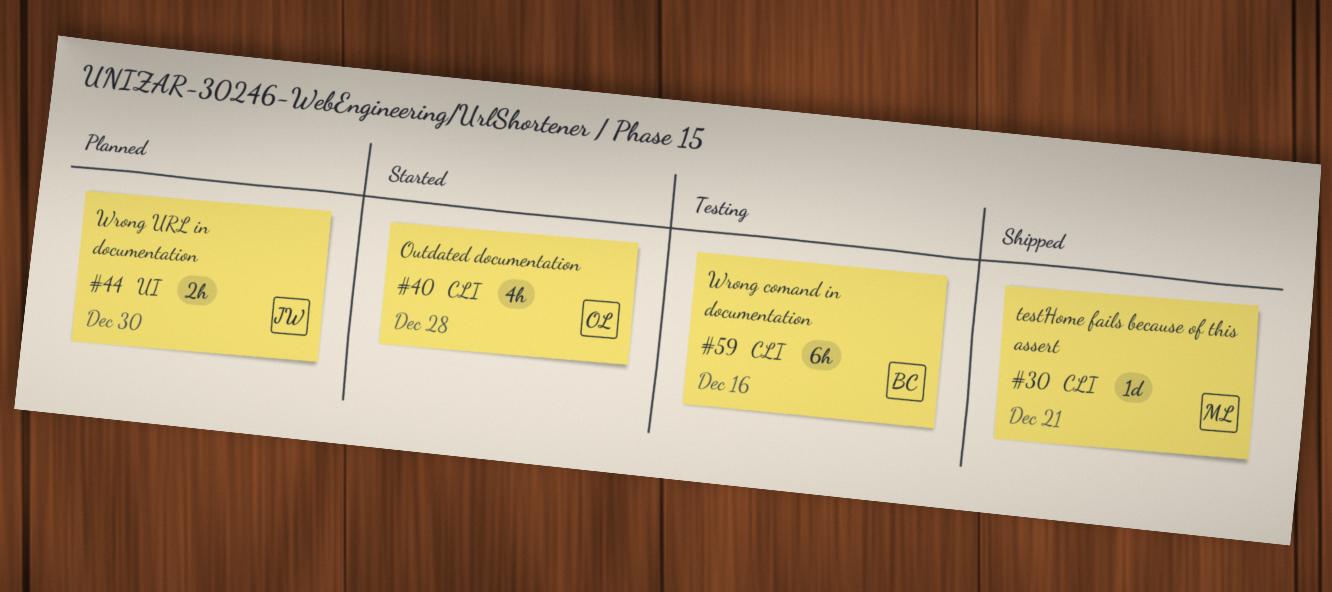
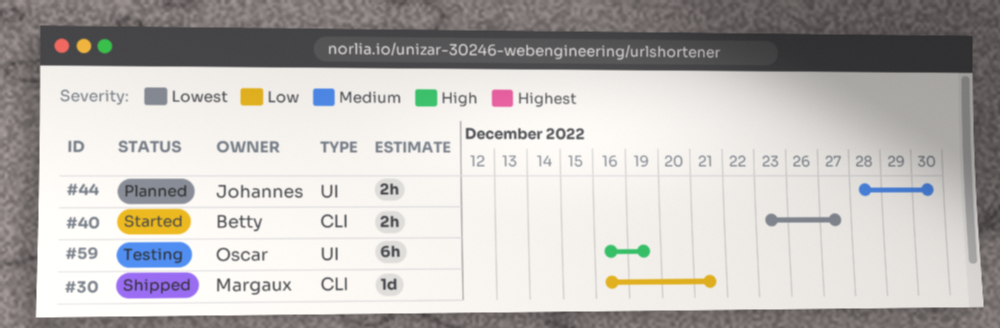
#40, owner: Oscar -> Betty
#40, estimate: 4h -> 2h
#40, due: Dec 28 -> Dec 27
#59, owner: Betty -> Oscar
#59, label: CLI -> UI
#59, due: Dec 16 -> Dec 19

